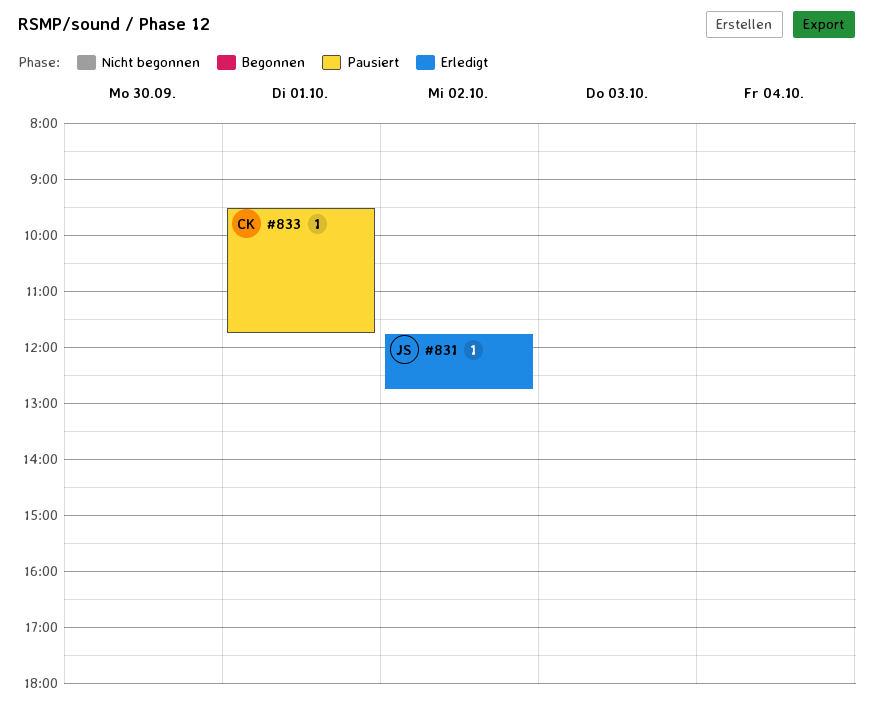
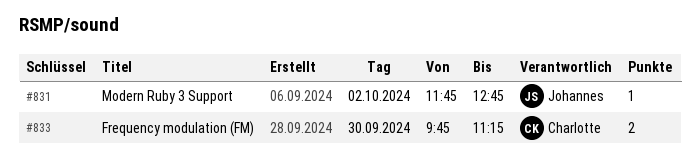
#833, estimate: 1 -> 2
#833, day: Oct 1 -> Sep 30
#833, begins: 09:30 -> 09:45
#833, ends: 11:45 -> 11:15

